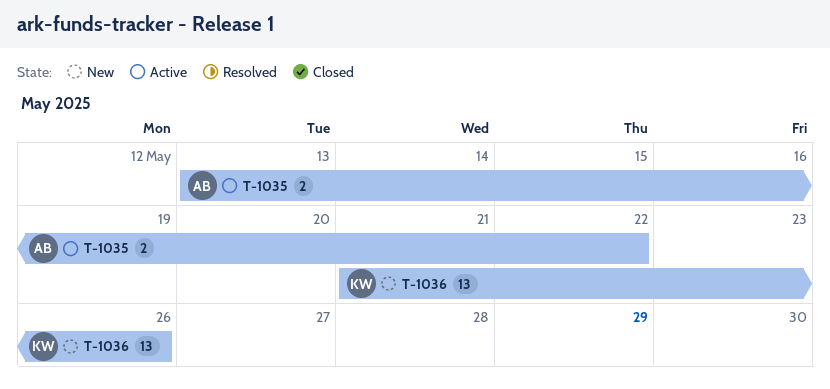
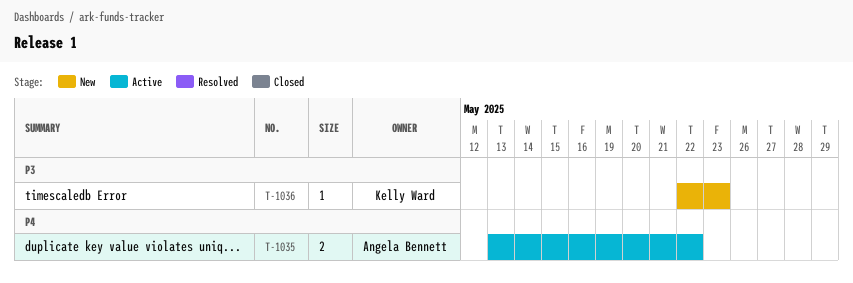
T-1036, estimate: 13 -> 1
T-1036, start: May 21 -> May 22
T-1036, due: May 26 -> May 23

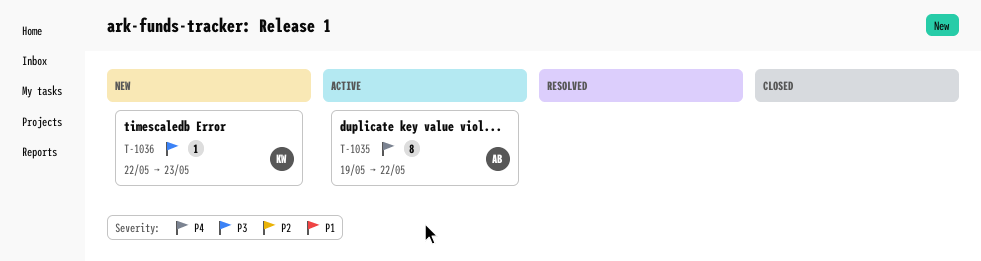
T-1035, estimate: 2 -> 8
T-1035, start: May 13 -> May 19

